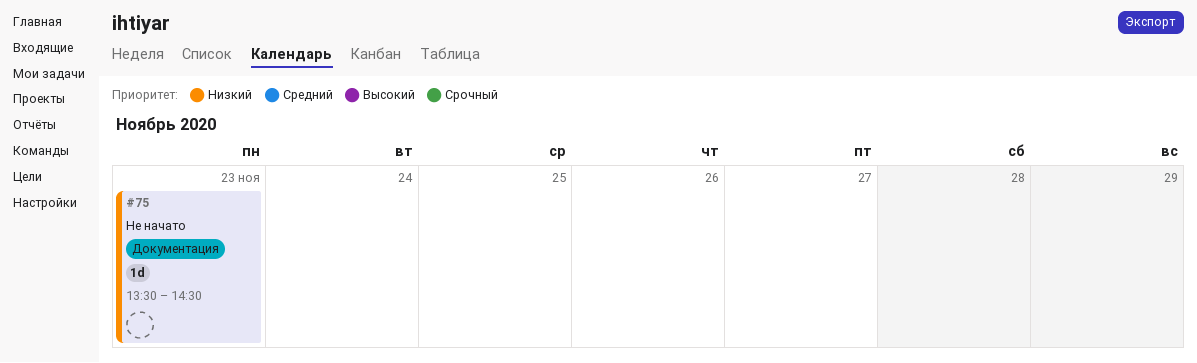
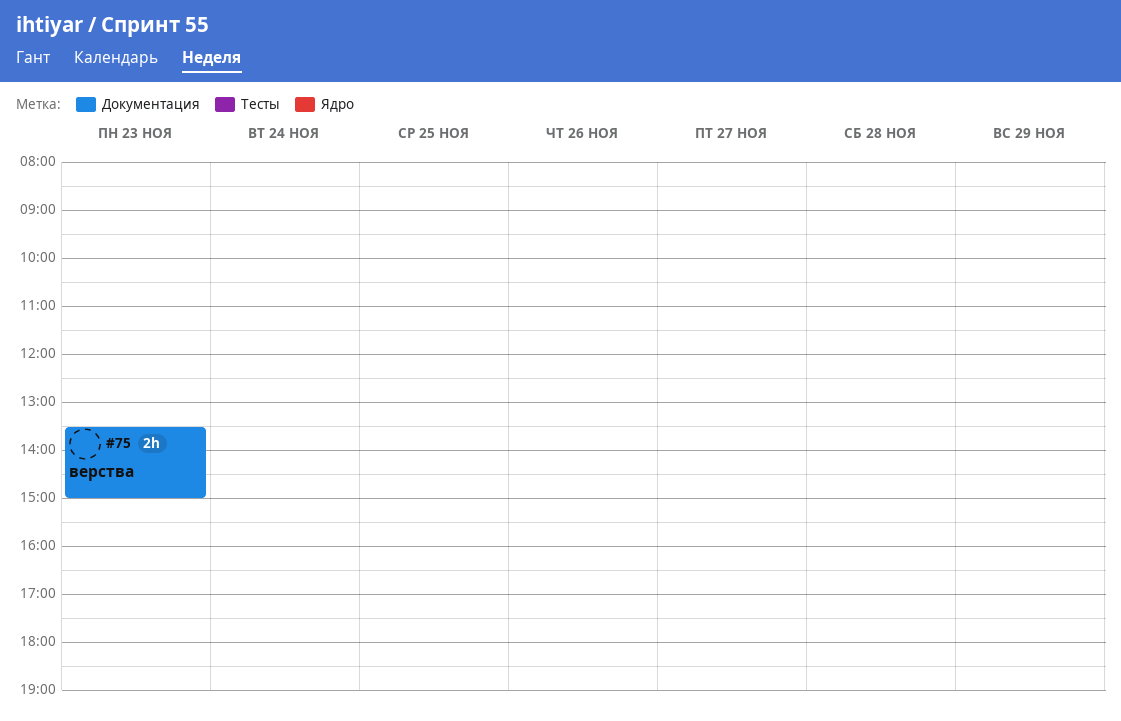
#75, estimate: 1d -> 2h
#75, ends: 14:30 -> 15:00

